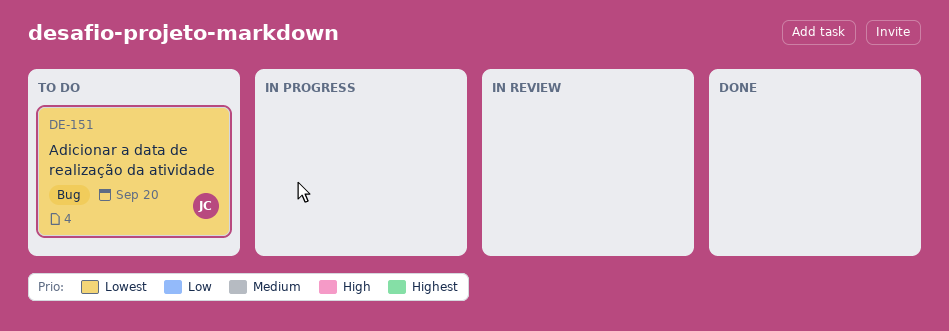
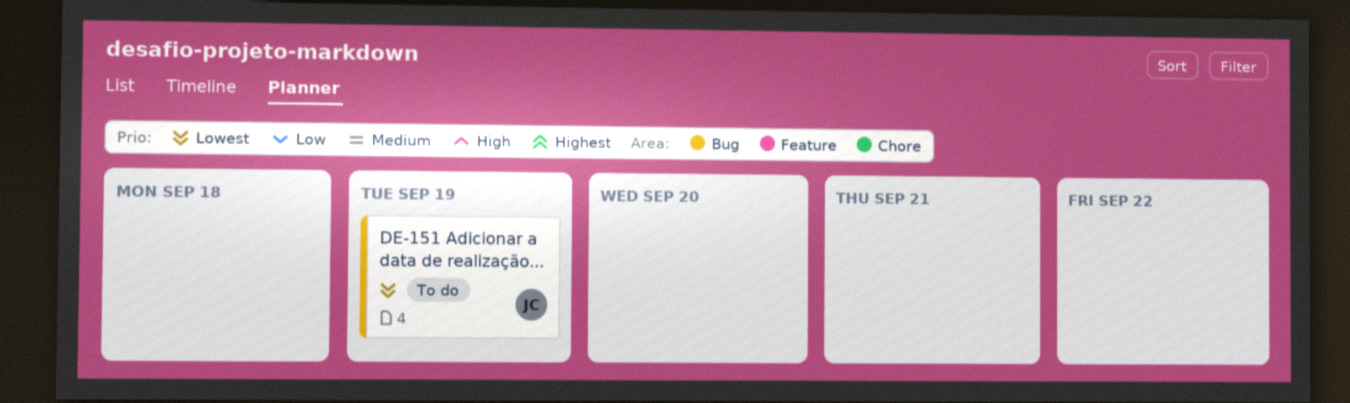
DE-151, due: Sep 20 -> Sep 19

